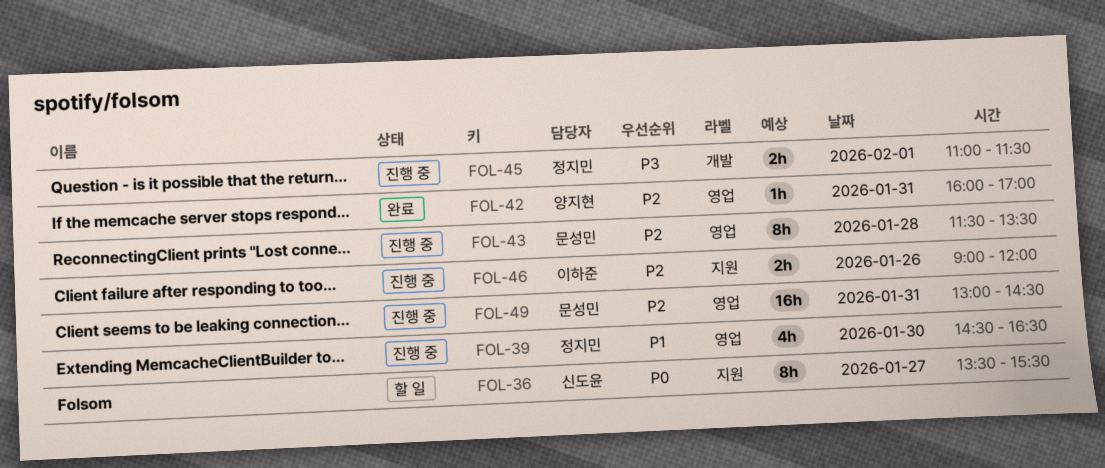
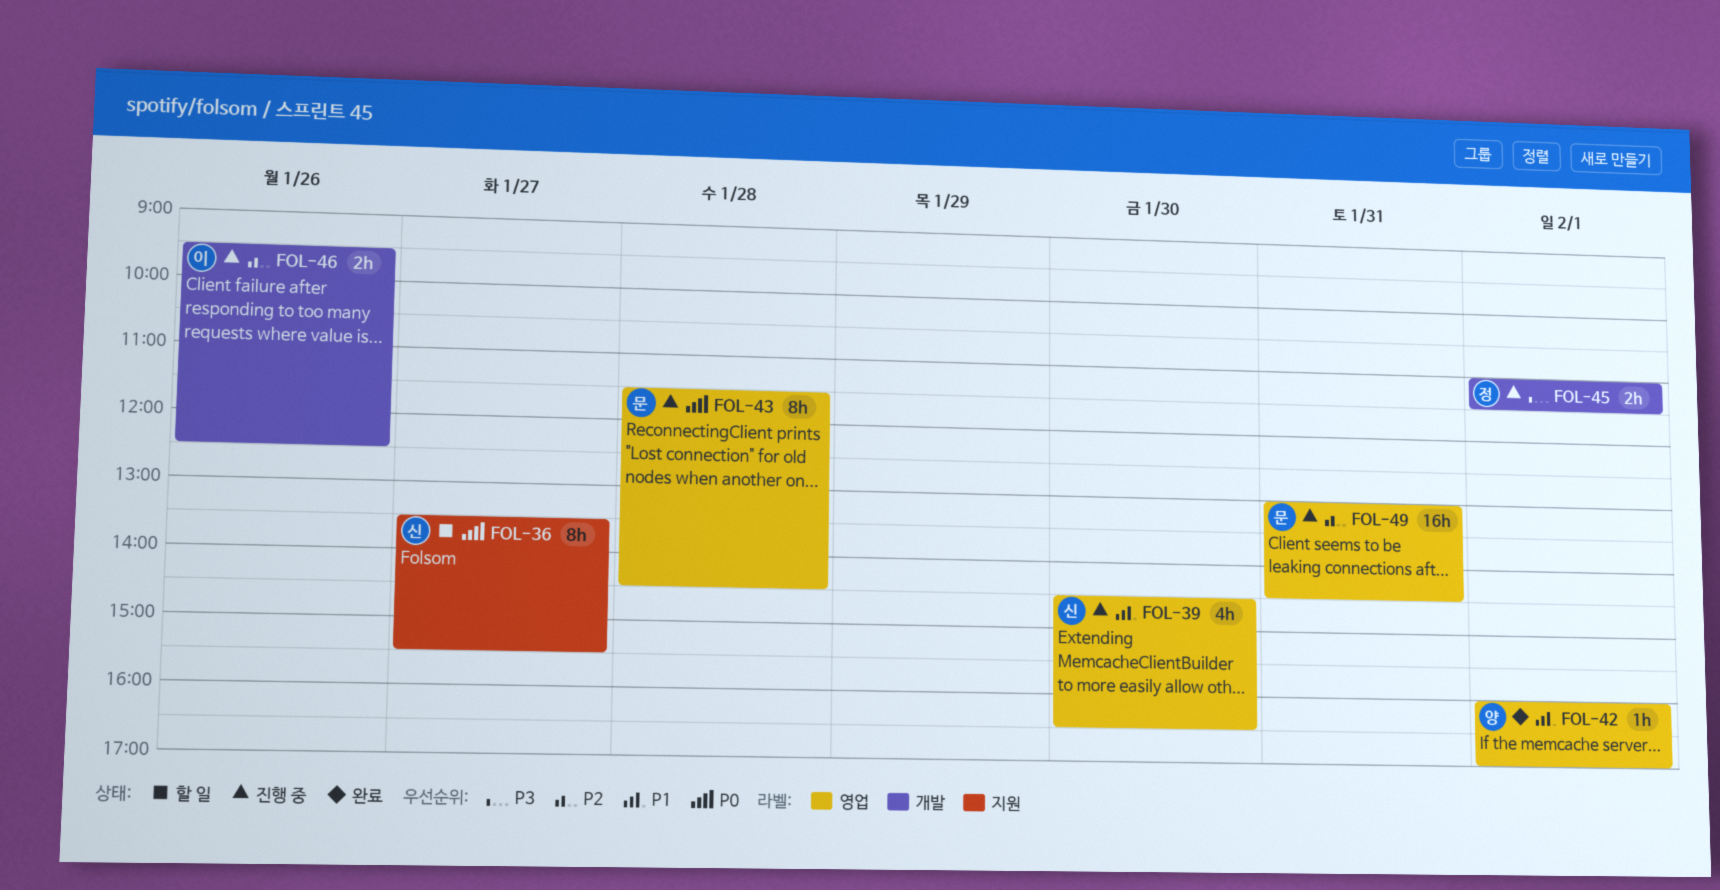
FOL-39, owner: 정지민 -> 신도윤
FOL-42, priority: P2 -> P1
FOL-42, day: Jan 31 -> Feb 1
FOL-43, priority: P2 -> P0
FOL-43, ends: 13:30 -> 14:30
FOL-46, label: 지원 -> 개발
FOL-46, begins: 09:00 -> 09:30
FOL-46, ends: 12:00 -> 12:30

